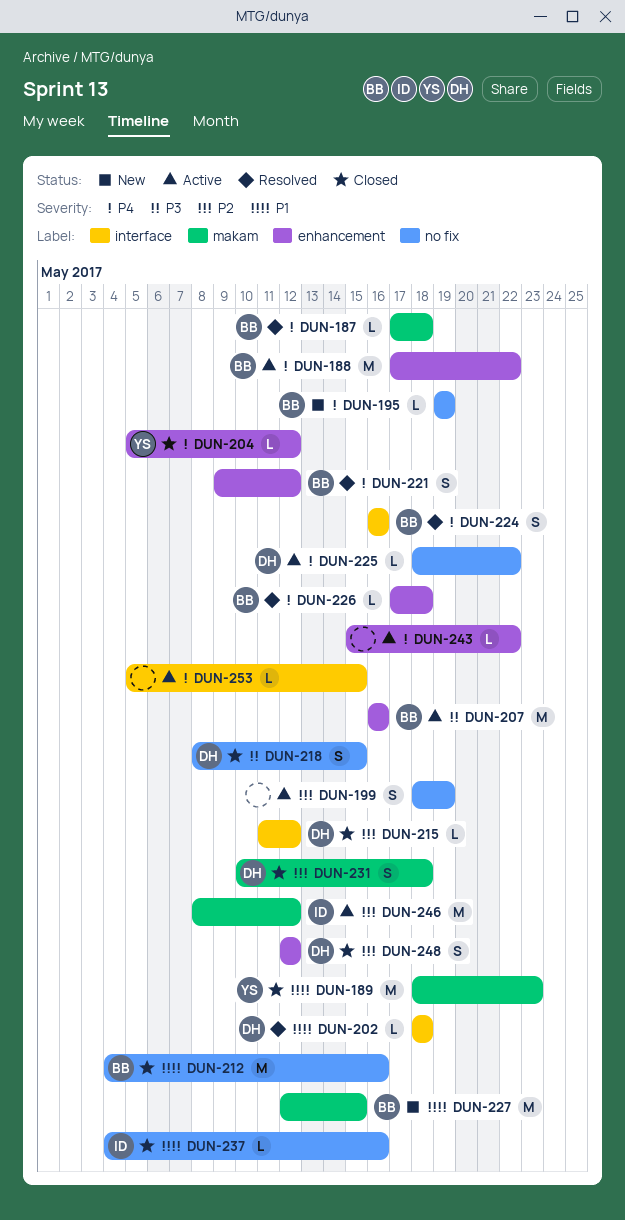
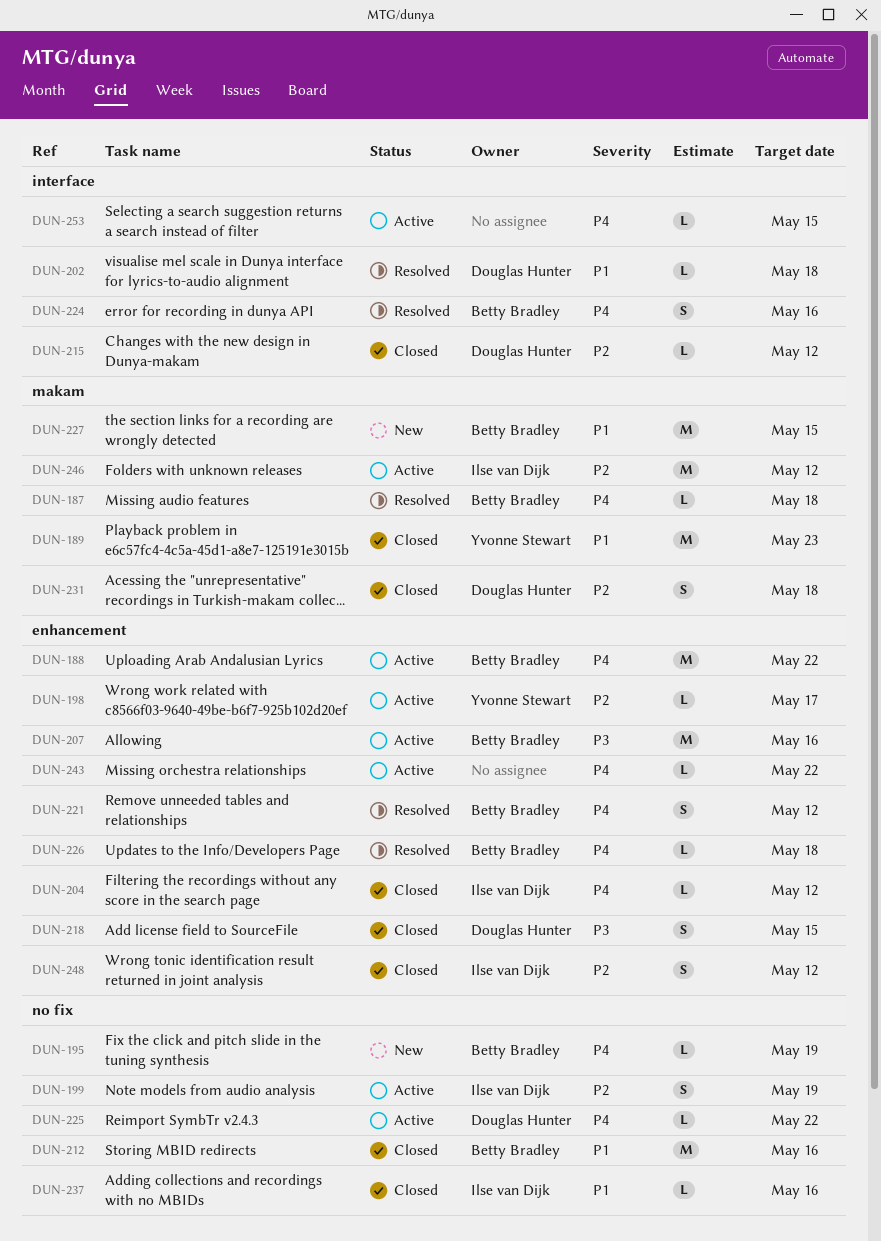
DUN-198: none -> present
DUN-199, owner: none -> Ilse van Dijk
DUN-204, owner: Yvonne Stewart -> Ilse van Dijk
DUN-218, label: no fix -> enhancement
DUN-248, owner: Douglas Hunter -> Ilse van Dijk

